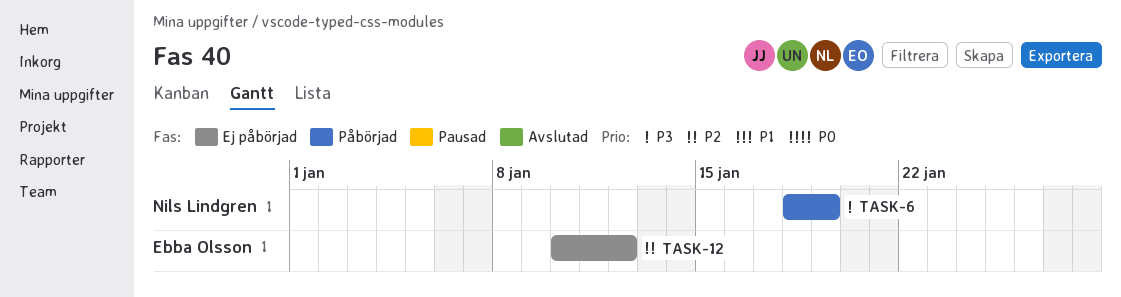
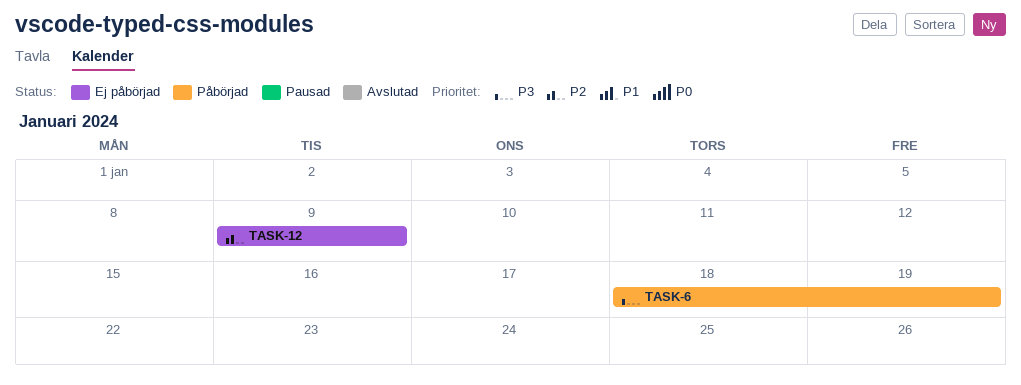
TASK-12, start: Jan 10 -> Jan 9
TASK-12, due: Jan 12 -> Jan 9

